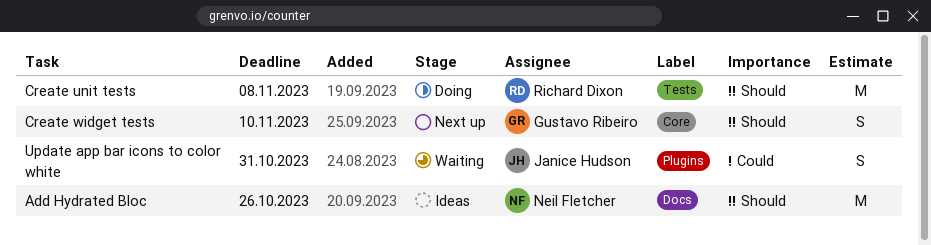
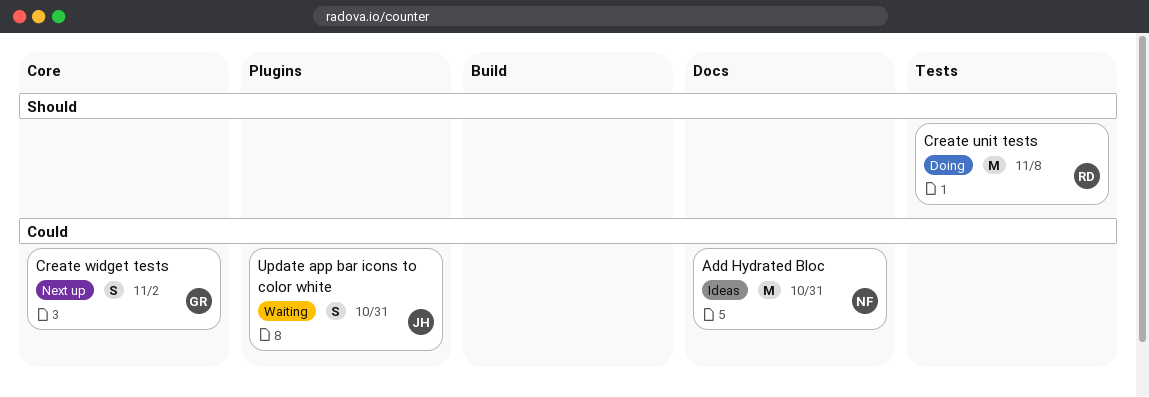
Add Hydrated Bloc, priority: Should -> Could
Add Hydrated Bloc, due: Oct 26 -> Oct 31
Create widget tests, priority: Should -> Could
Create widget tests, due: Nov 10 -> Nov 2

